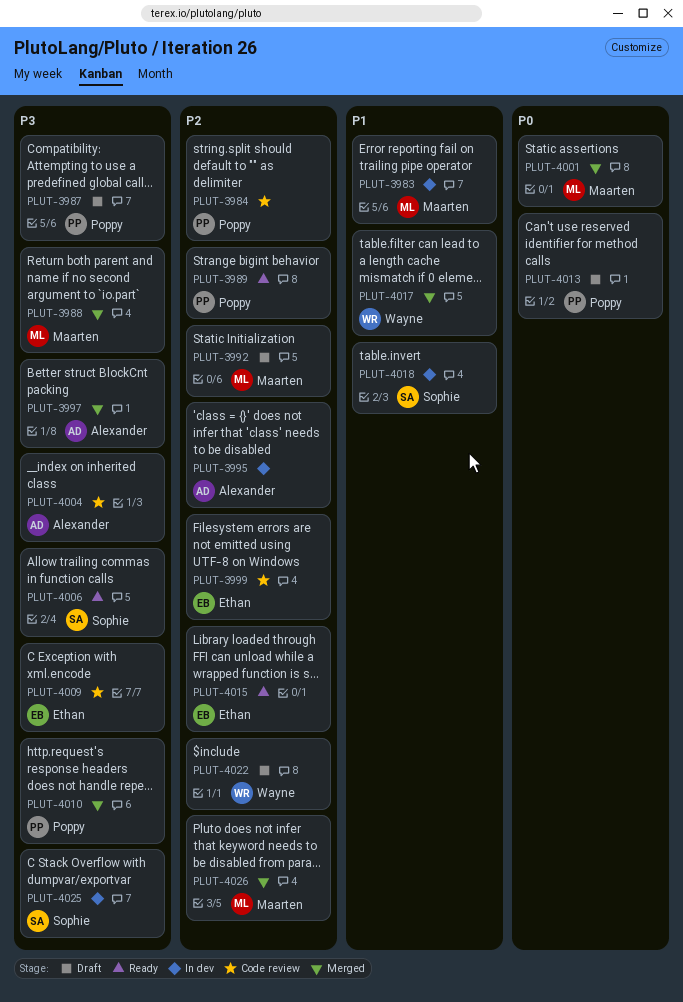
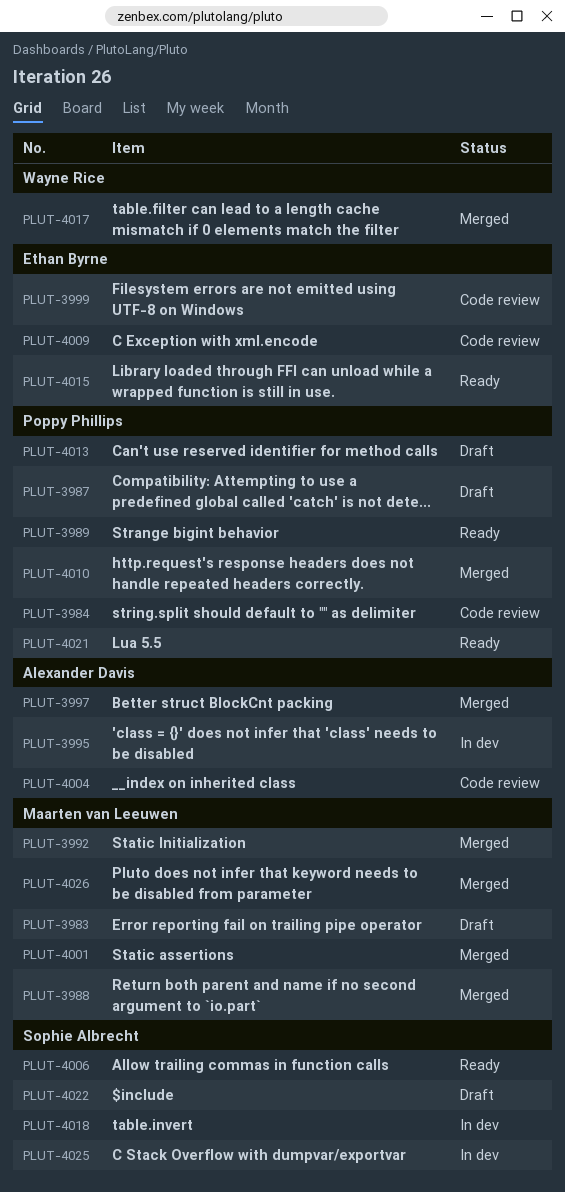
PLUT-3983, status: In dev -> Draft
PLUT-3992, status: Draft -> Merged
PLUT-4021: none -> present
PLUT-4022, owner: Wayne Rice -> Sophie Albrecht

